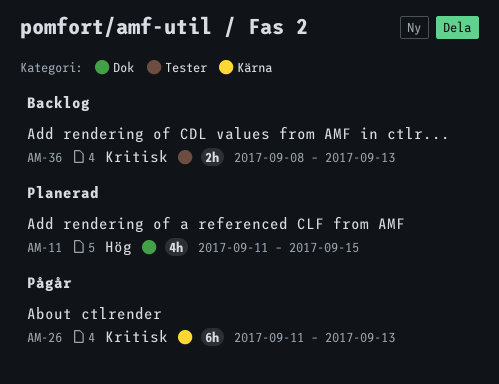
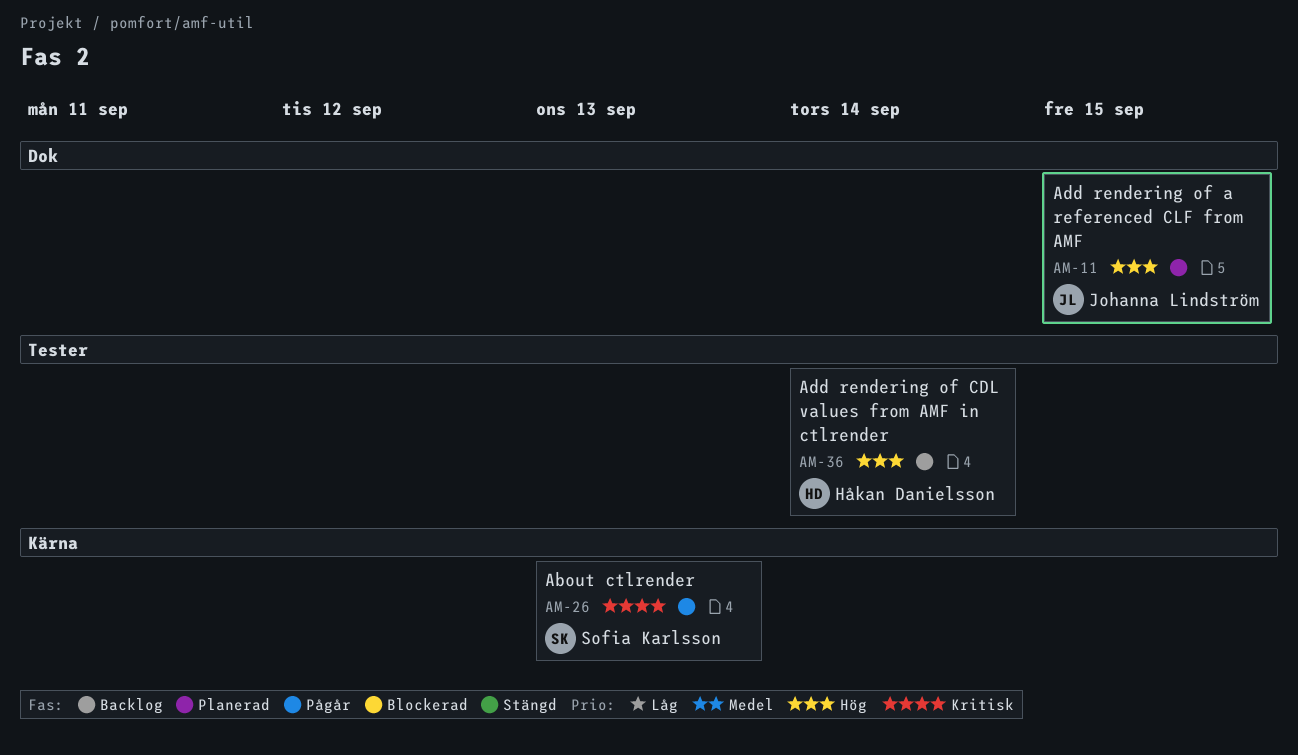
AM-36, priority: Kritisk -> Hög
AM-36, due: Sep 13 -> Sep 14

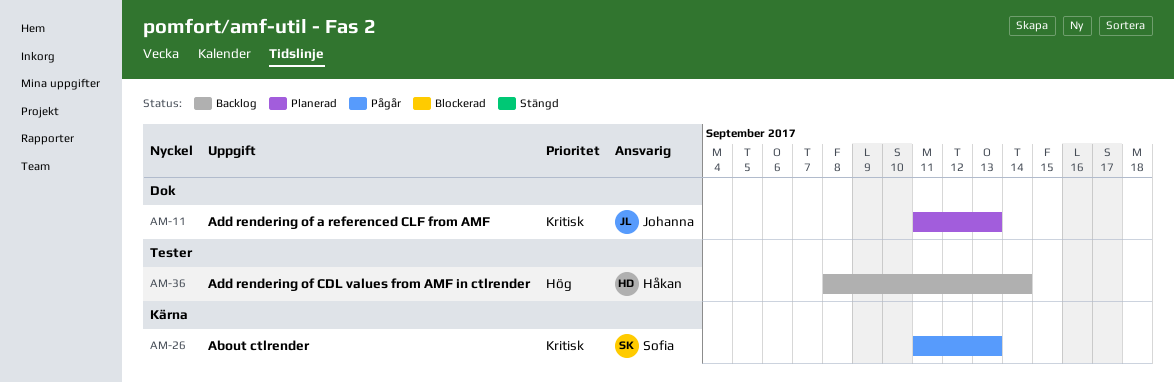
AM-11, priority: Hög -> Kritisk
AM-11, due: Sep 15 -> Sep 13

